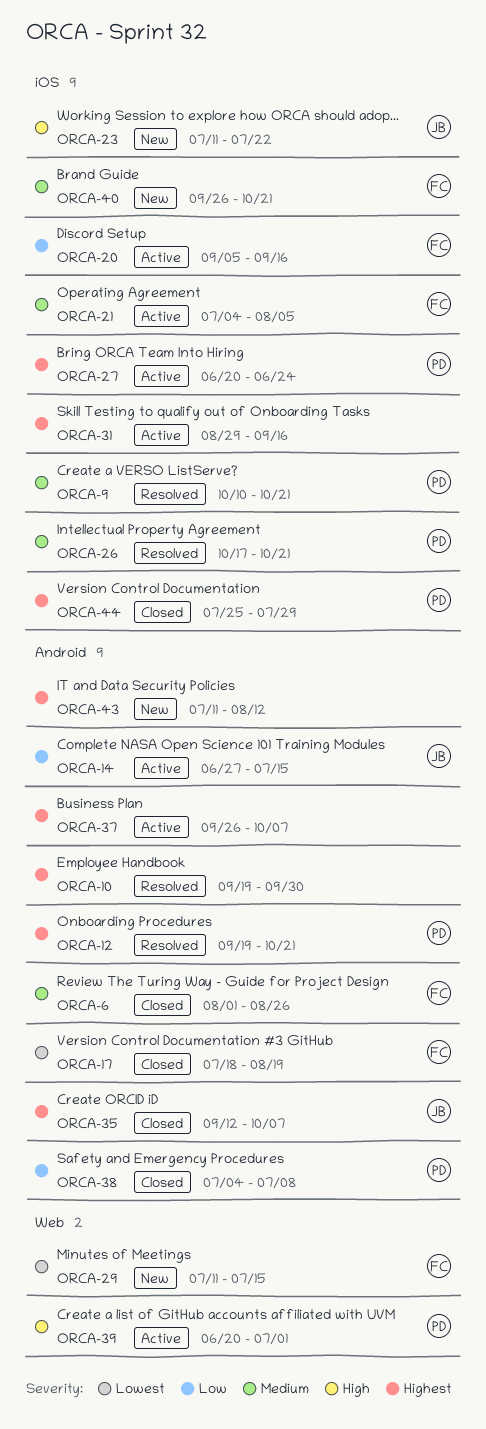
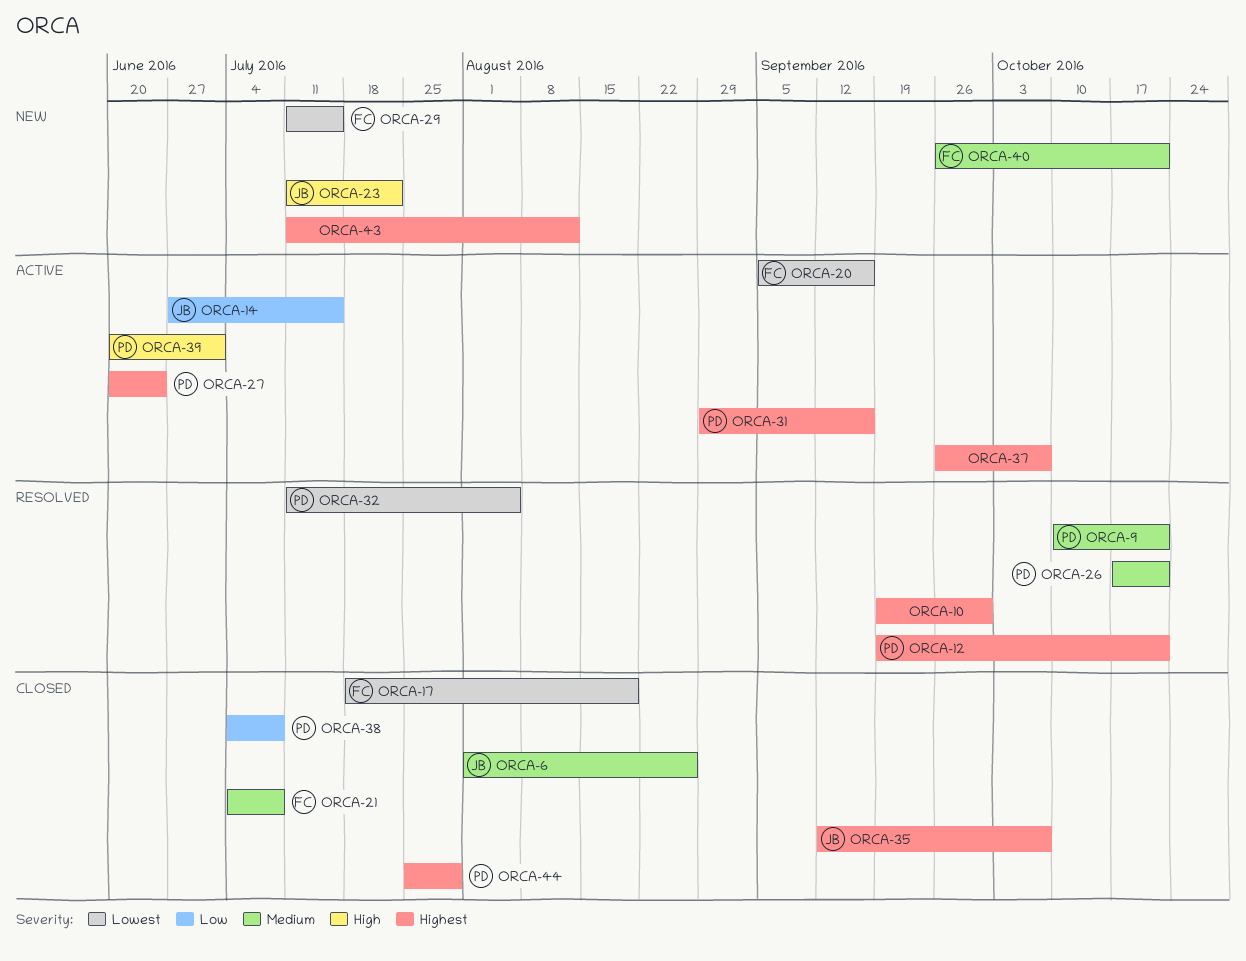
ORCA-6, owner: FC -> JB
ORCA-20, priority: Low -> Lowest
ORCA-21, status: Active -> Closed
ORCA-21, due: Aug 5 -> Jul 8
ORCA-31, owner: none -> PD
ORCA-32: none -> present

